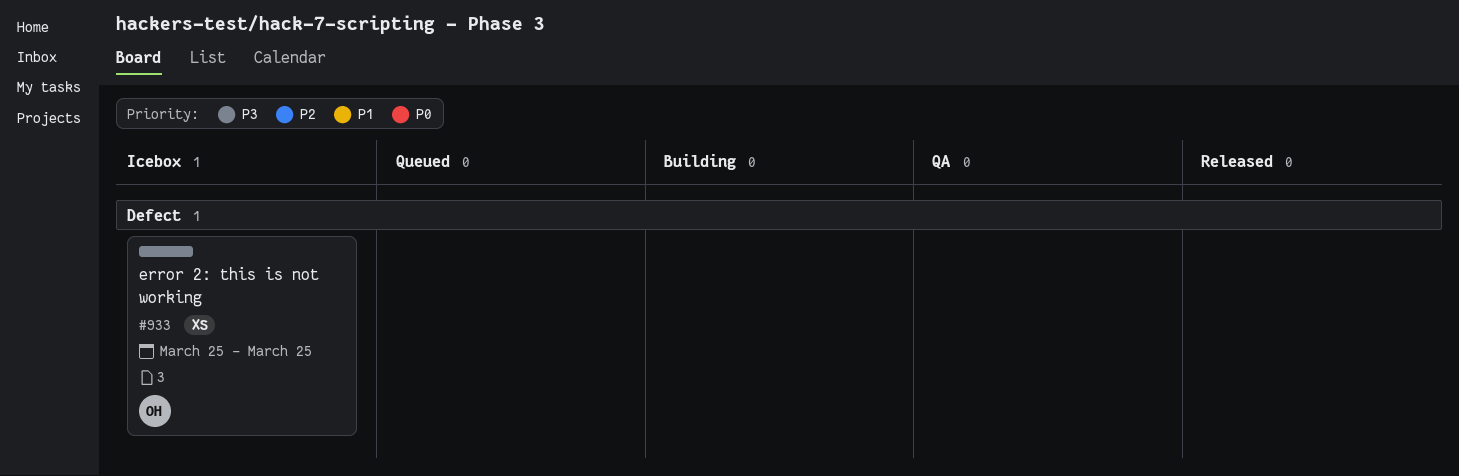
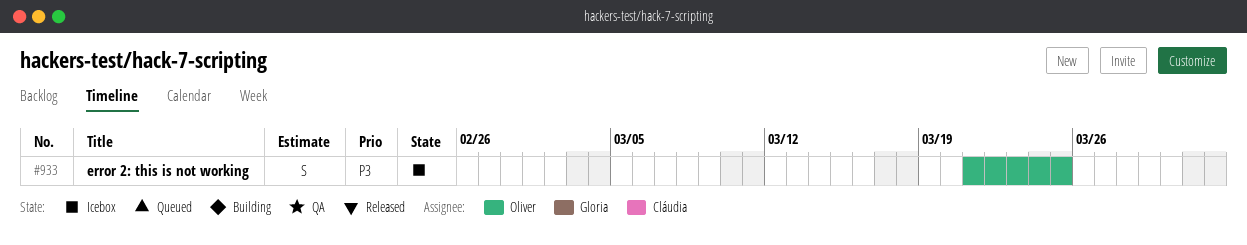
#933, estimate: XS -> S
#933, start: Mar 25 -> Mar 21

